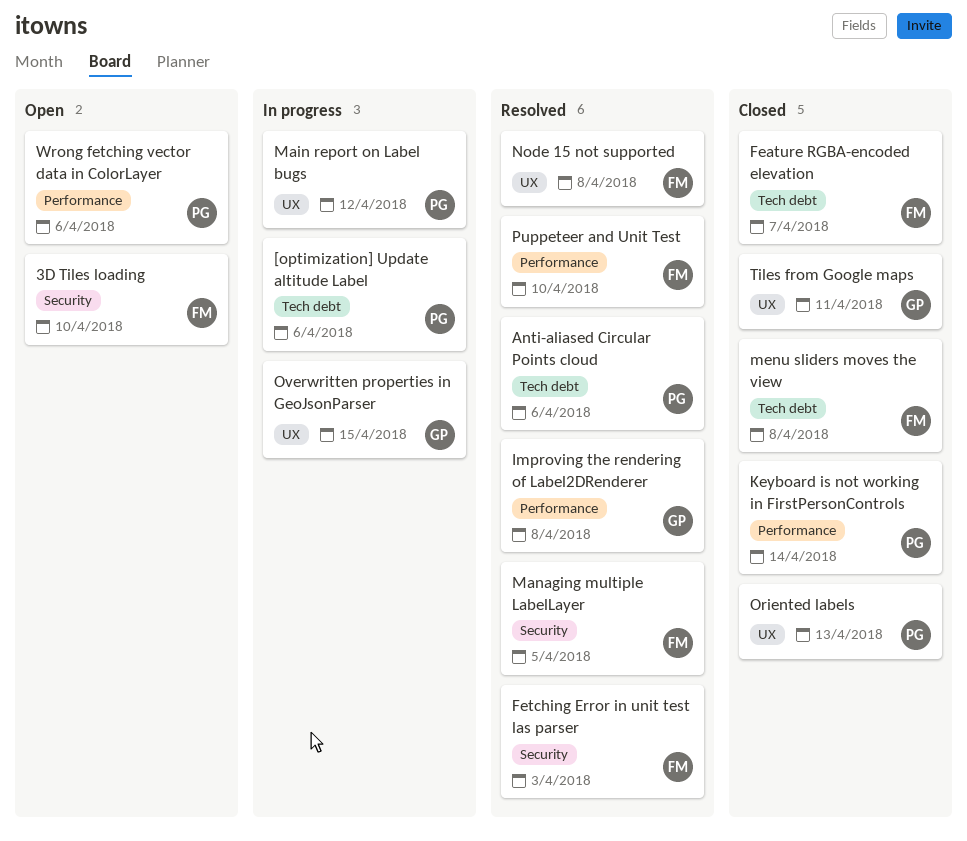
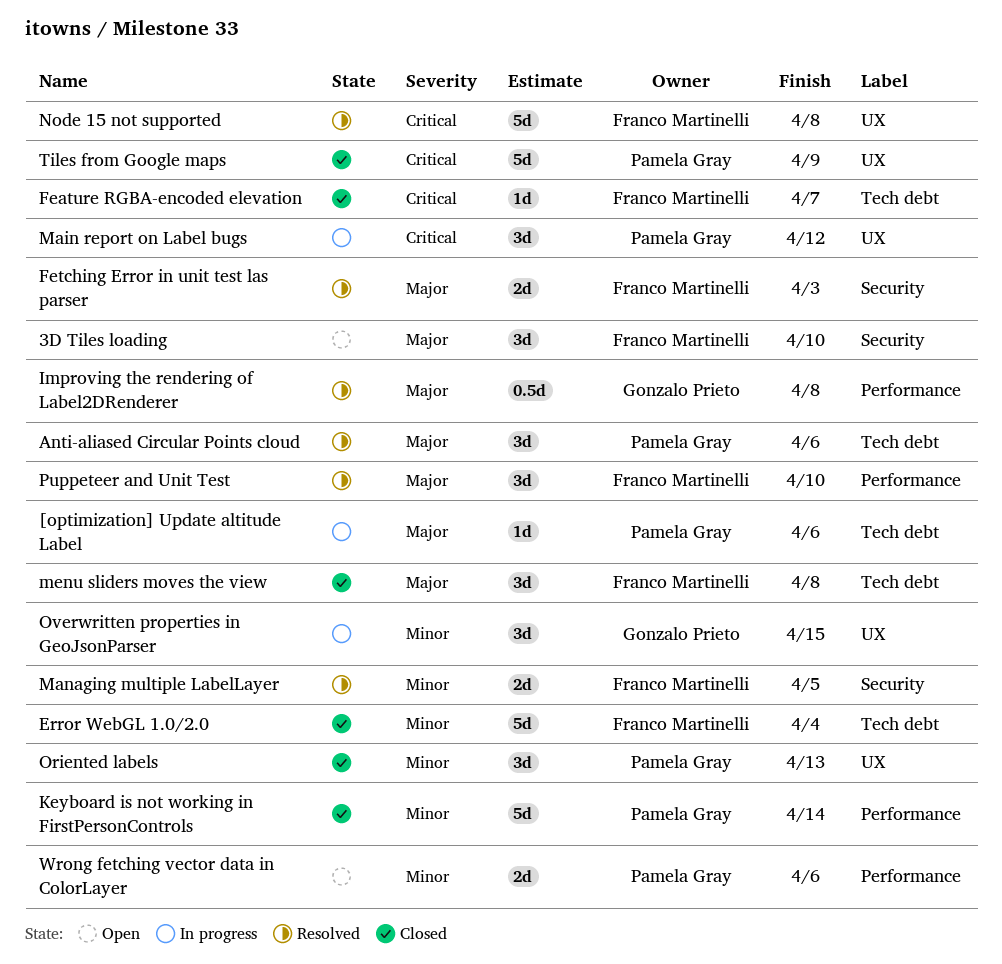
Error WebGL 1.0/2.0: none -> present
Tiles from Google maps, owner: Gonzalo Prieto -> Pamela Gray
Tiles from Google maps, due: Apr 11 -> Apr 9

